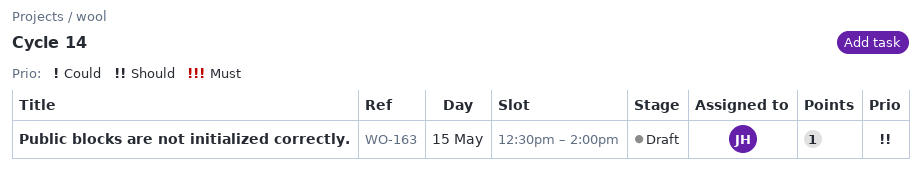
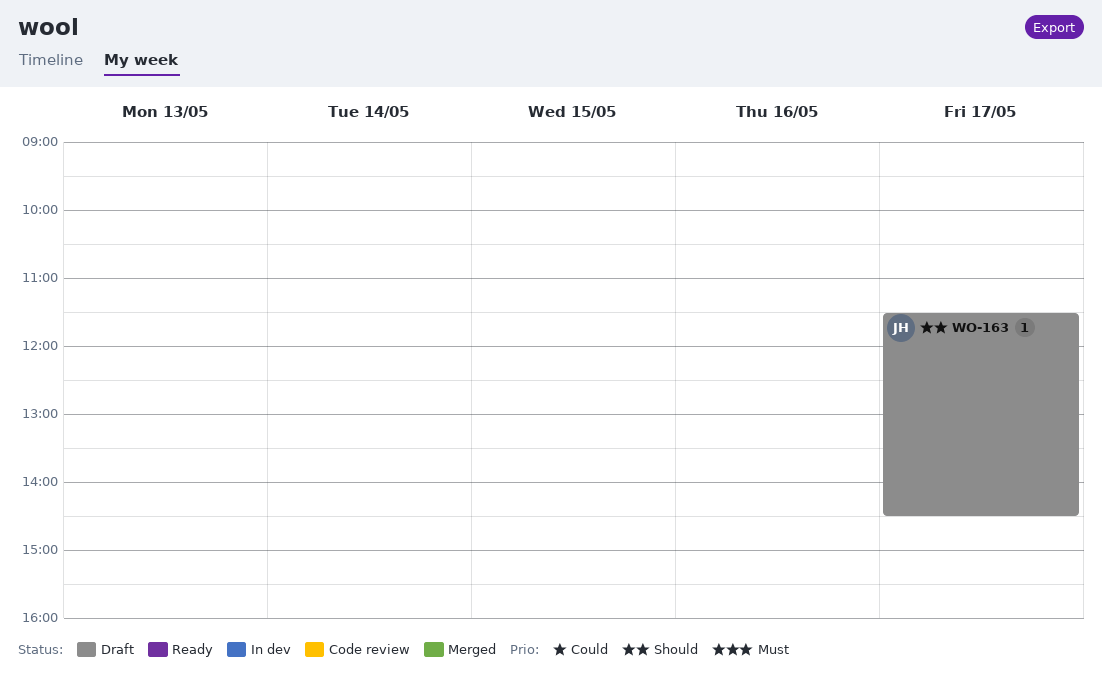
WO-163, day: May 15 -> May 17
WO-163, begins: 12:30 -> 11:30
WO-163, ends: 14:00 -> 14:30

